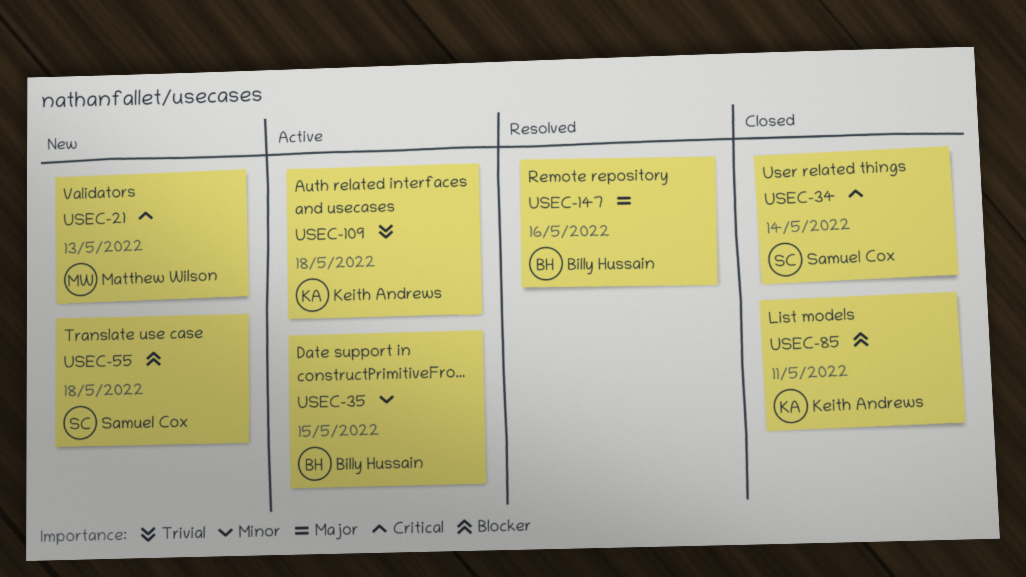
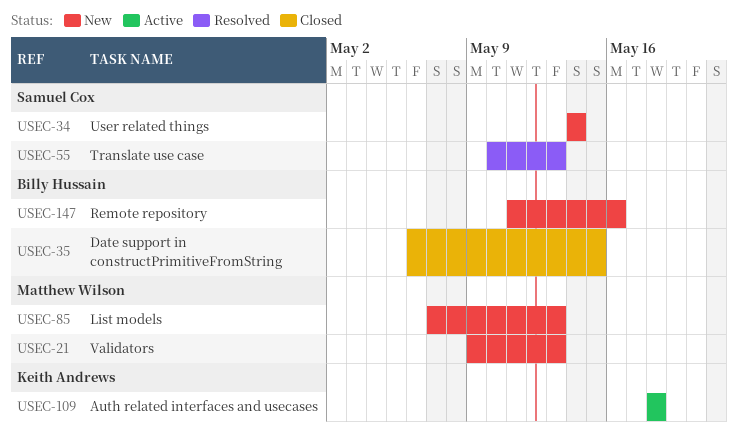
USEC-34, status: Closed -> New
USEC-35, status: Active -> Closed
USEC-55, status: New -> Resolved
USEC-55, due: May 18 -> May 13
USEC-85, status: Closed -> New
USEC-85, owner: Keith Andrews -> Matthew Wilson
USEC-85, due: May 11 -> May 13
USEC-147, status: Resolved -> New

